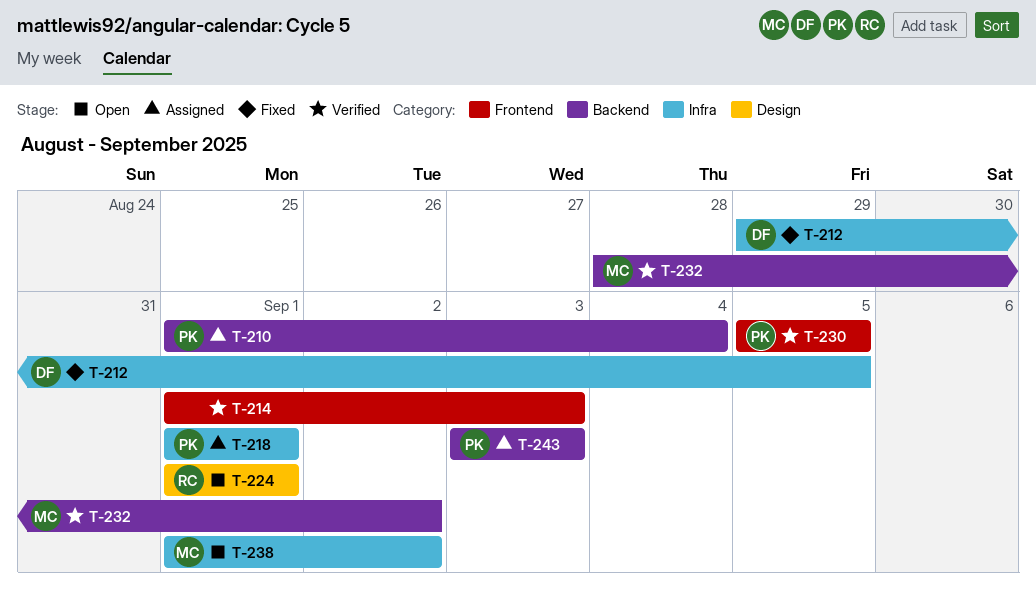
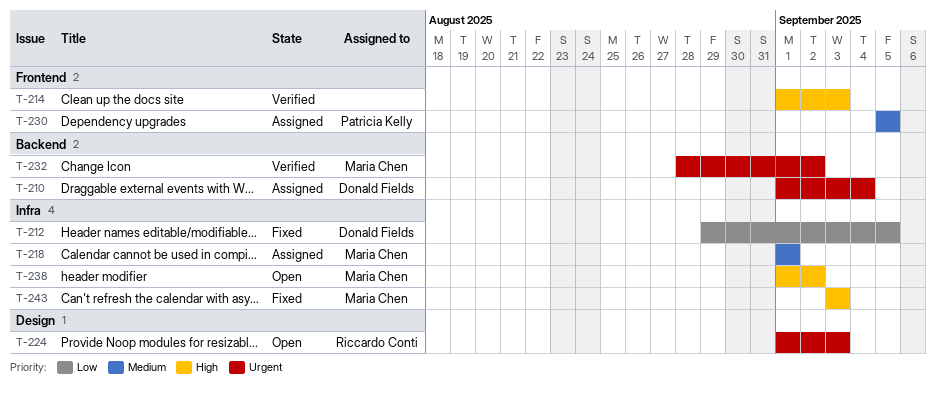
T-210, owner: Patricia Kelly -> Donald Fields
T-218, owner: Patricia Kelly -> Maria Chen
T-224, due: Sep 1 -> Sep 3
T-230, status: Verified -> Assigned
T-243, status: Assigned -> Fixed
T-243, owner: Patricia Kelly -> Maria Chen
T-243, label: Backend -> Infra

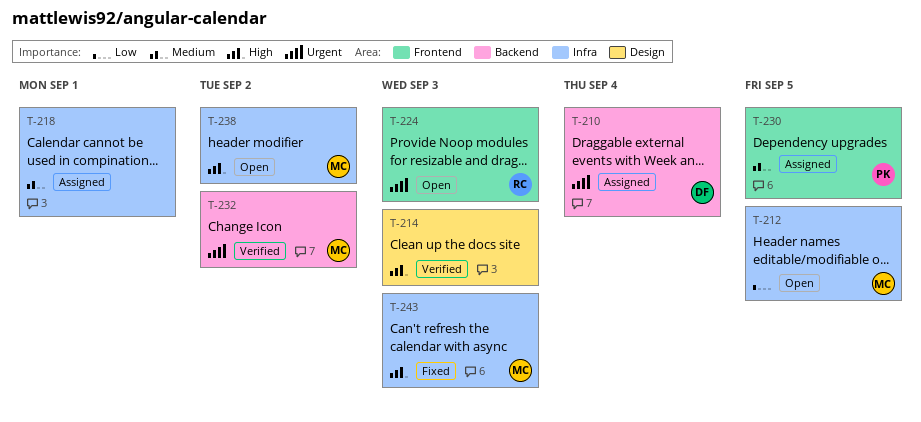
T-212, status: Fixed -> Open
T-212, owner: Donald Fields -> Maria Chen
T-214, label: Frontend -> Design
T-218, owner: Maria Chen -> none
T-224, label: Design -> Frontend

